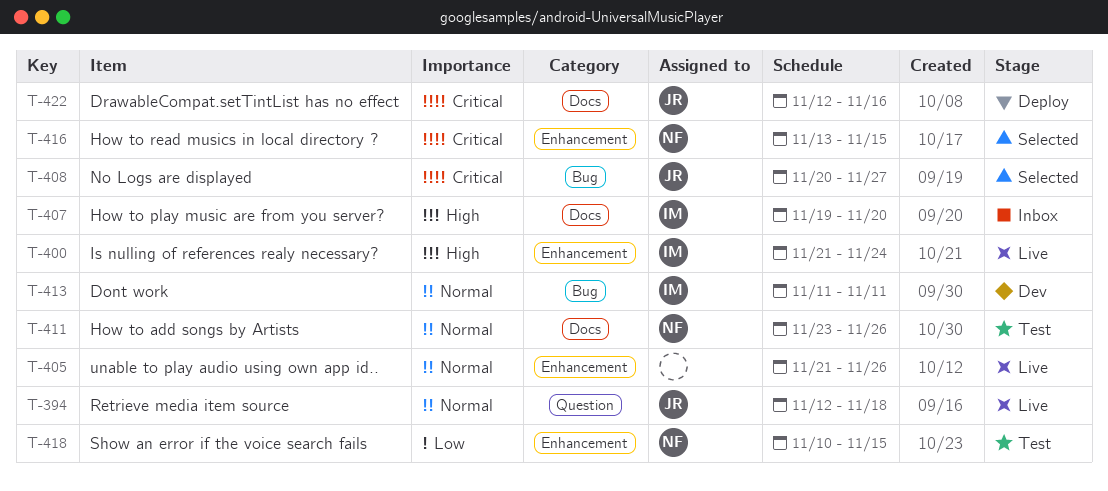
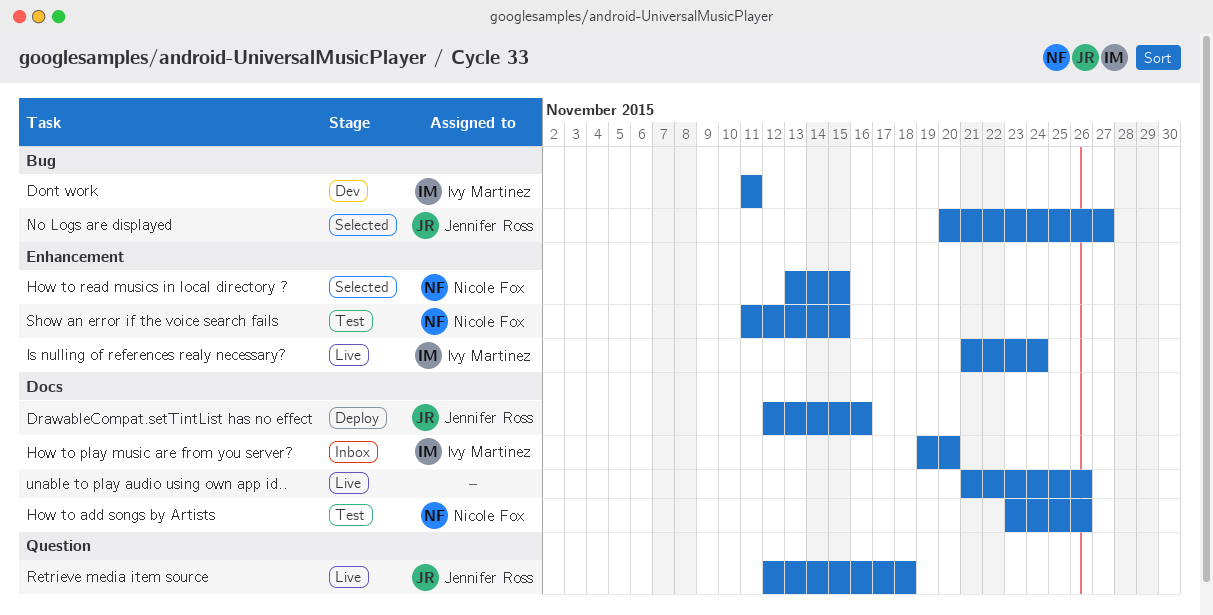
Show an error if the voice search fails, start: Nov 10 -> Nov 11
unable to play audio using own app id.., label: Enhancement -> Docs

